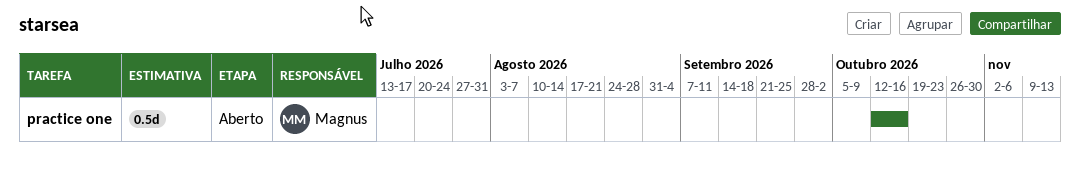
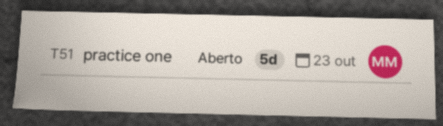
practice one, estimate: 0.5d -> 5d
practice one, due: Oct 16 -> Oct 23

